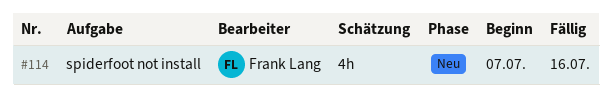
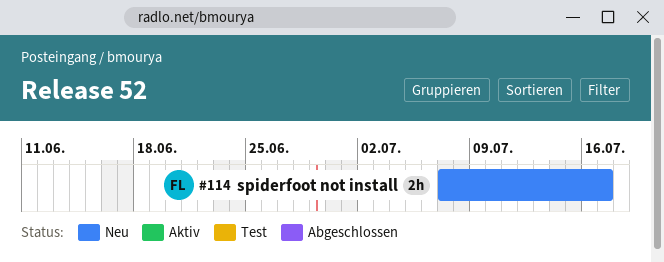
#114, estimate: 4h -> 2h
#114, due: Jul 16 -> Jul 17

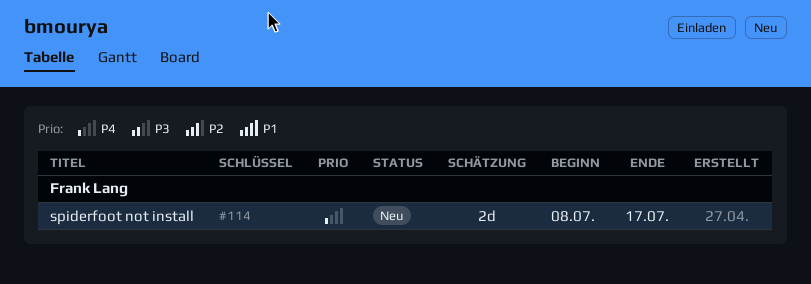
#114, estimate: 2h -> 2d
#114, start: Jul 7 -> Jul 8

